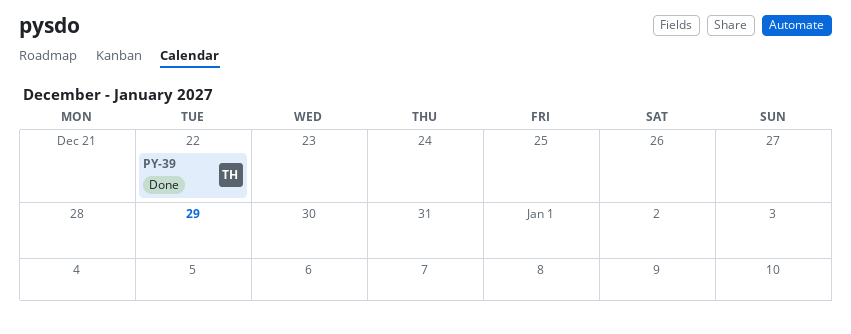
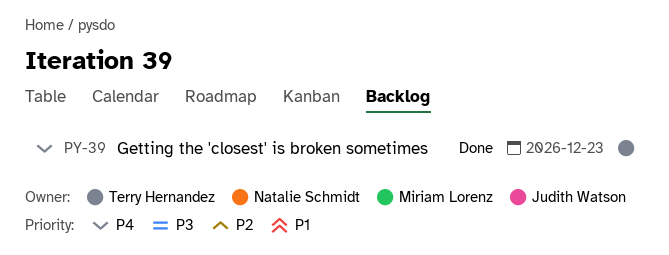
PY-39, due: Dec 22 -> Dec 23

